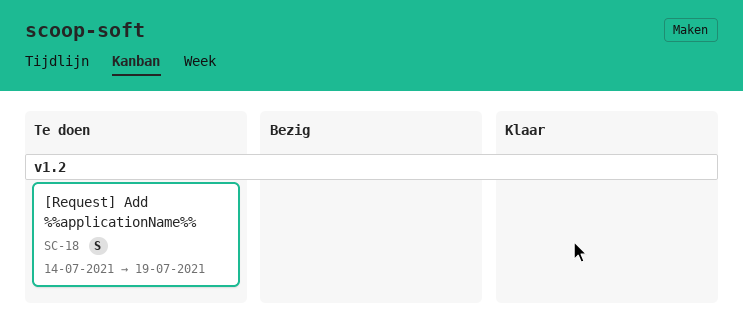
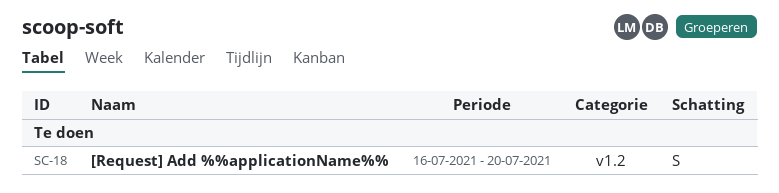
SC-18, start: Jul 14 -> Jul 16
SC-18, due: Jul 19 -> Jul 20

